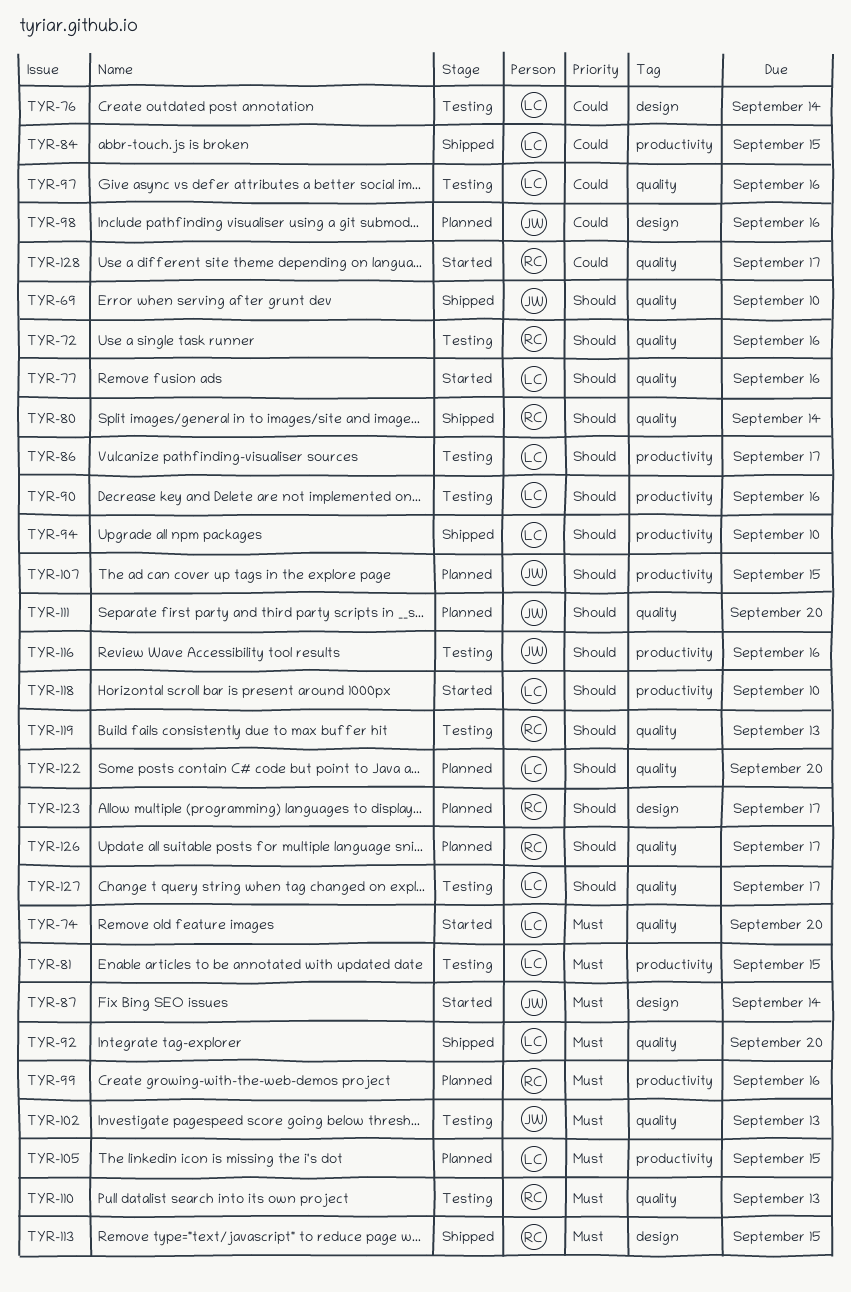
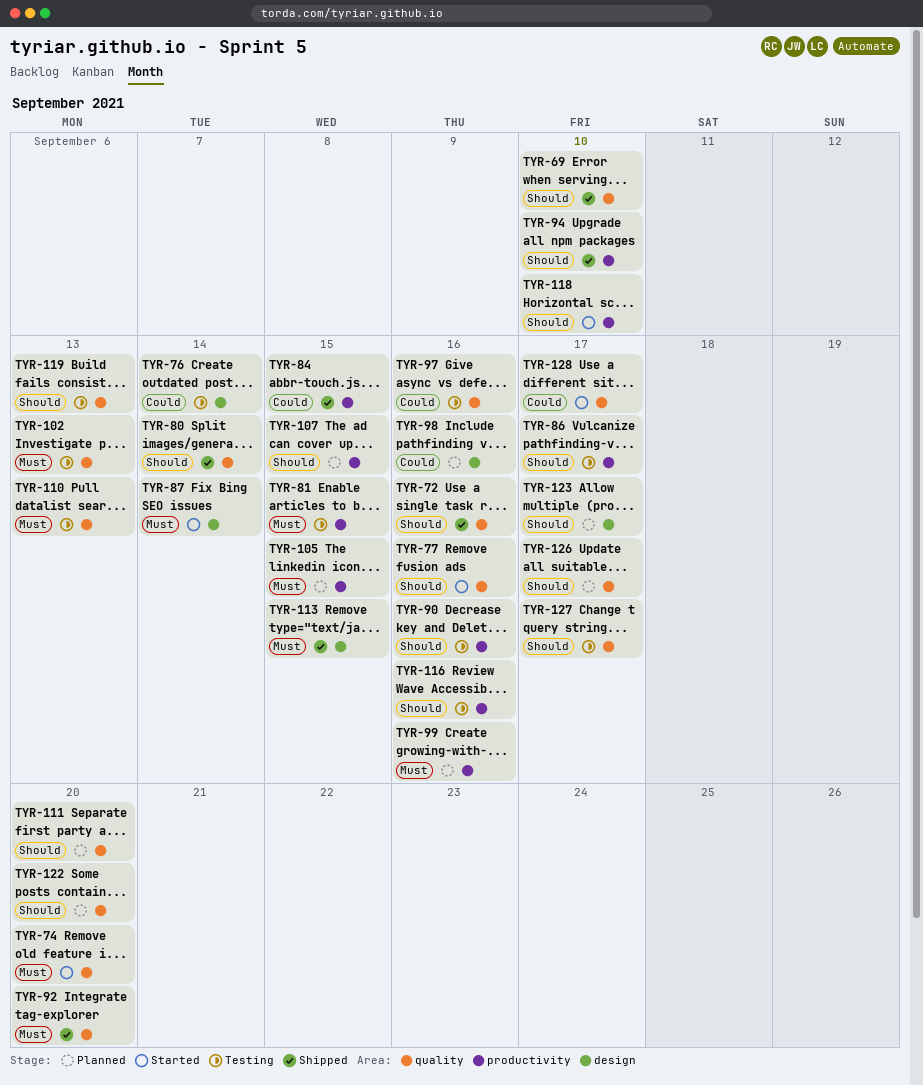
TYR-72, status: Testing -> Shipped

